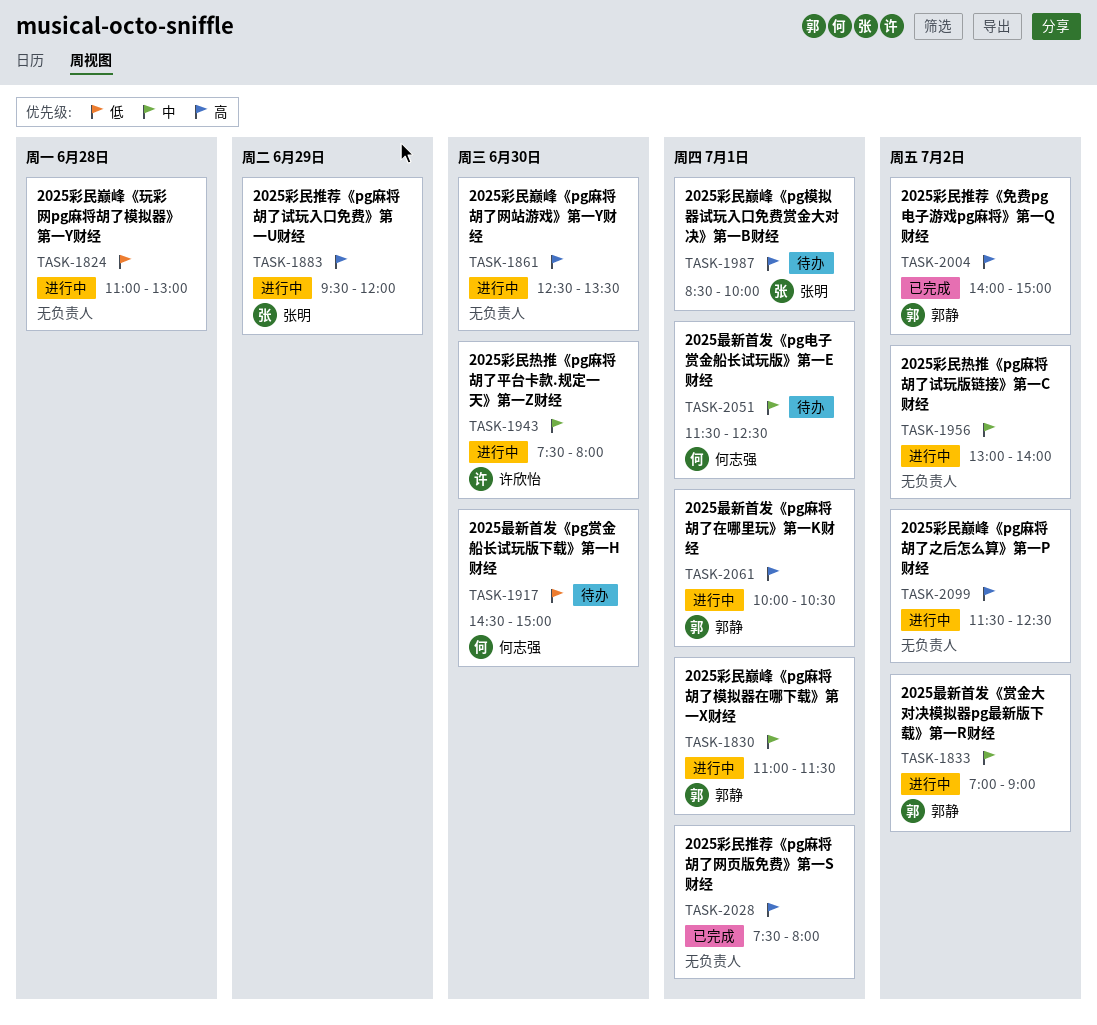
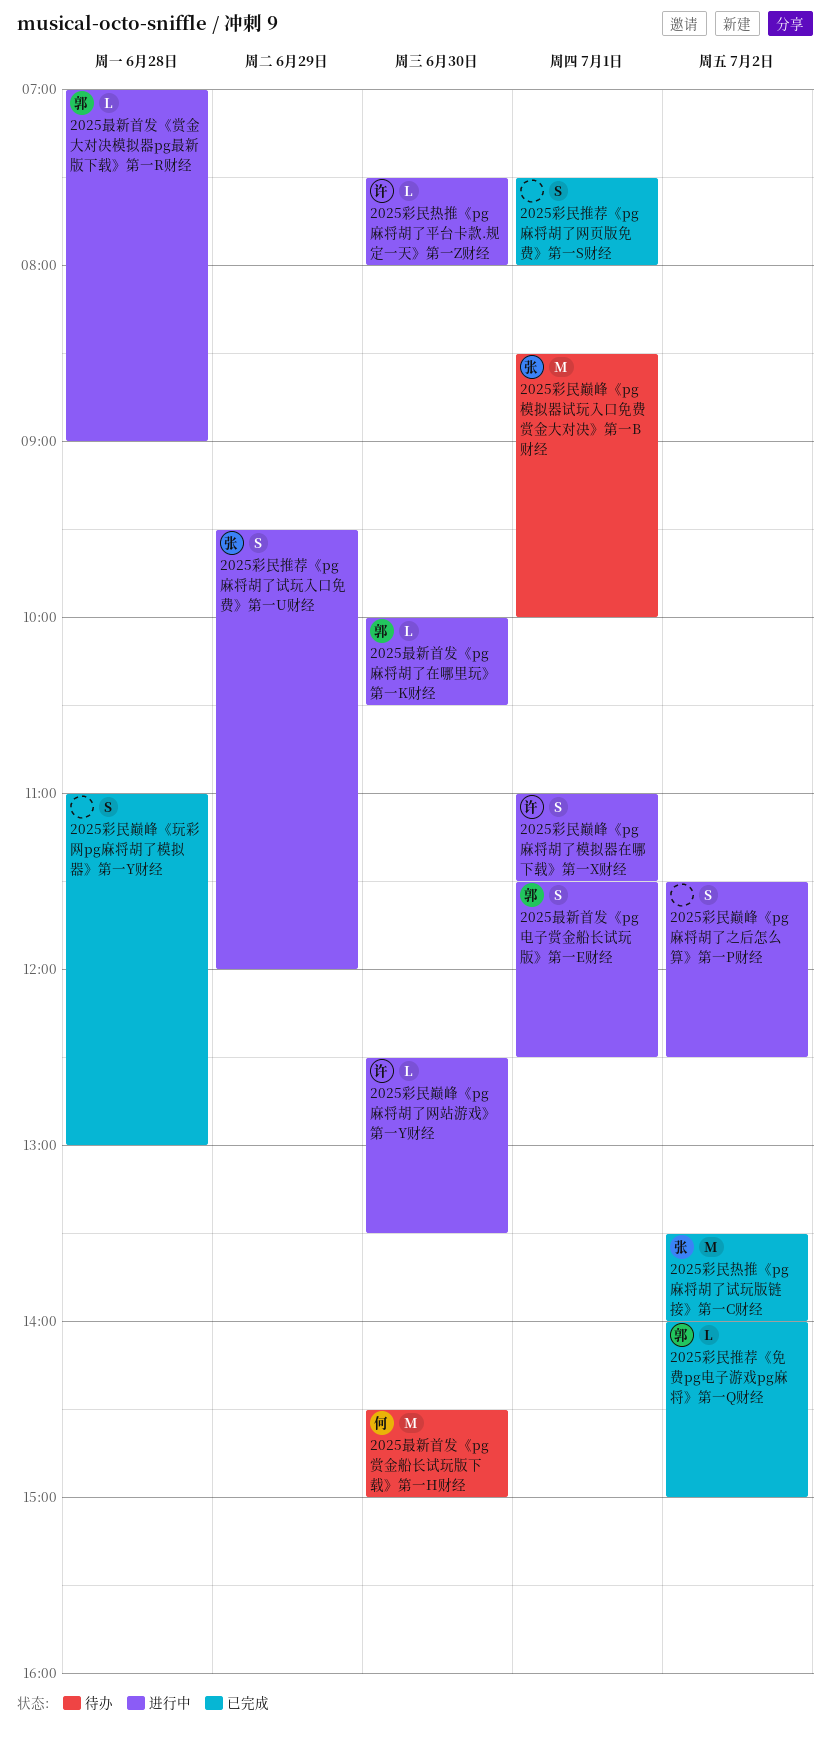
2025彩民巅峰《pg麻将胡了模拟器在哪下载》第一X财经, owner: 郭静 -> 许欣怡
2025彩民巅峰《pg麻将胡了网站游戏》第一Y财经, owner: none -> 许欣怡
2025彩民巅峰《玩彩网pg麻将胡了模拟器》第一Y财经, status: 进行中 -> 已完成
2025彩民热推《pg麻将胡了试玩版链接》第一C财经, status: 进行中 -> 已完成
2025彩民热推《pg麻将胡了试玩版链接》第一C财经, owner: none -> 张明
2025彩民热推《pg麻将胡了试玩版链接》第一C财经, begins: 13:00 -> 13:30
2025最新首发《pg电子赏金船长试玩版》第一E财经, status: 待办 -> 进行中
2025最新首发《pg电子赏金船长试玩版》第一E财经, owner: 何志强 -> 郭静
2025最新首发《pg麻将胡了在哪里玩》第一K财经, day: Jul 1 -> Jun 30
2025最新首发《赏金大对决模拟器pg最新版下载》第一R财经, day: Jul 2 -> Jun 28

